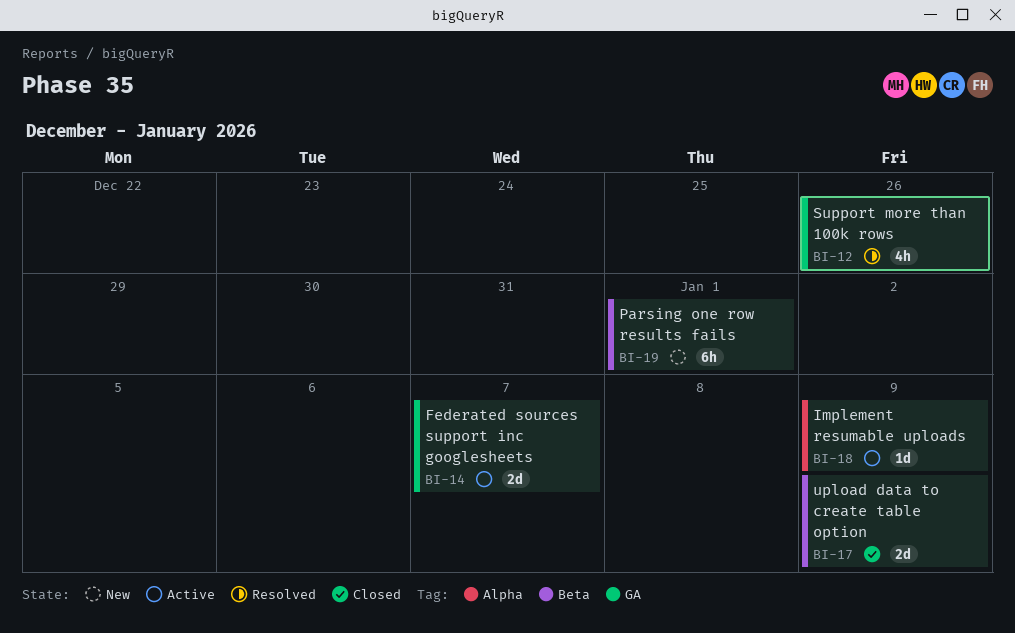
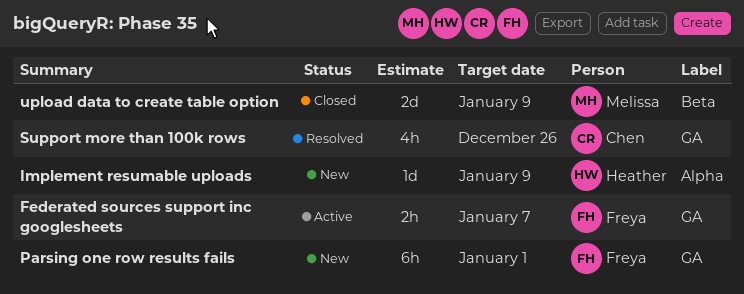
Federated sources support inc googlesheets, estimate: 2d -> 2h
Implement resumable uploads, status: Active -> New
Parsing one row results fails, label: Beta -> GA

